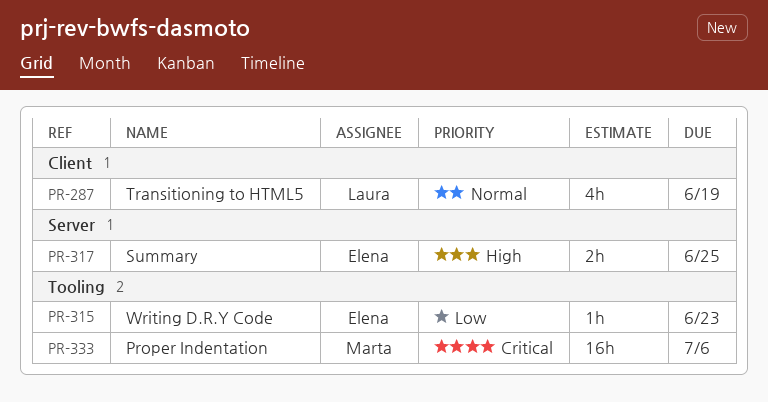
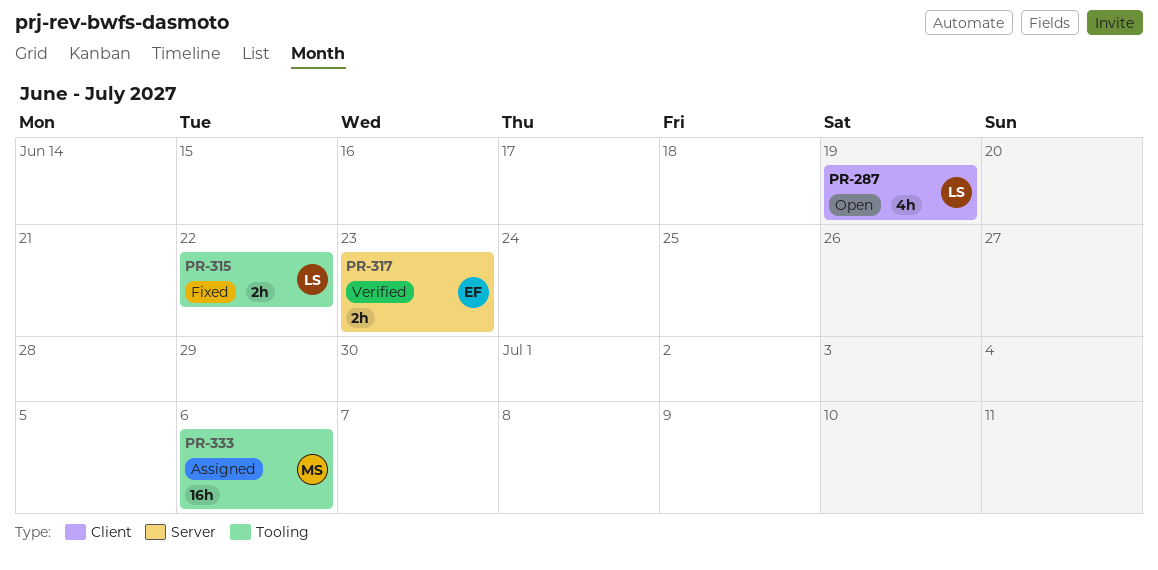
PR-315, owner: Elena -> Laura
PR-315, estimate: 1h -> 2h
PR-315, due: Jun 23 -> Jun 22
PR-317, due: Jun 25 -> Jun 23

